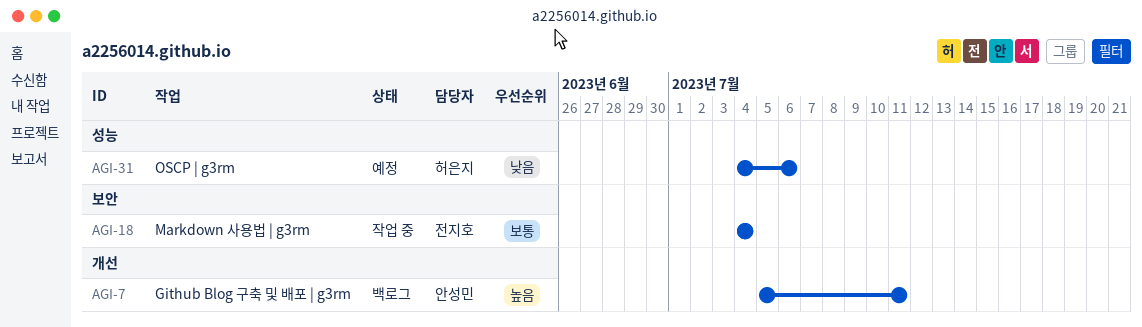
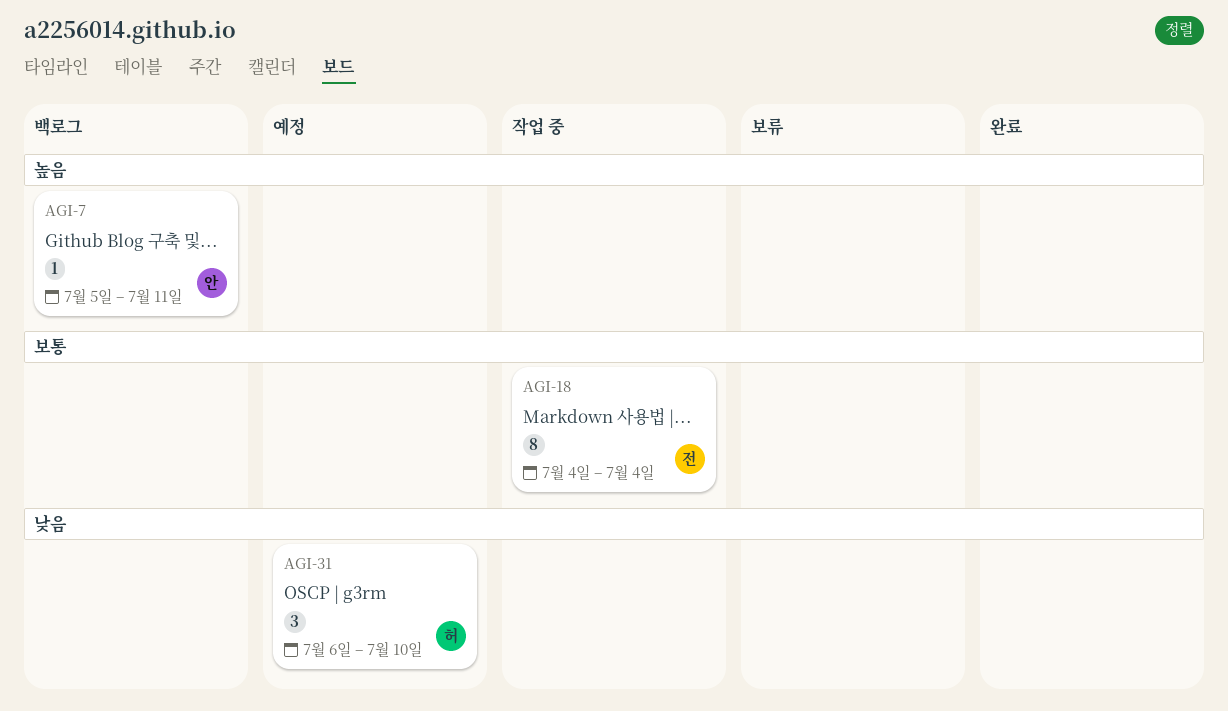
AGI-31, start: Jul 4 -> Jul 6
AGI-31, due: Jul 6 -> Jul 10

